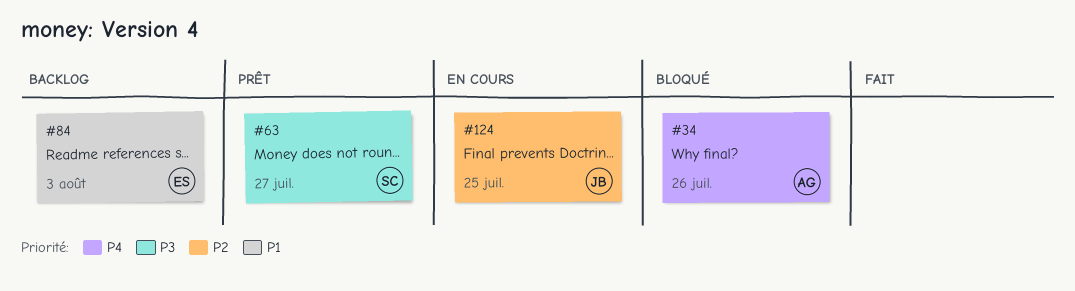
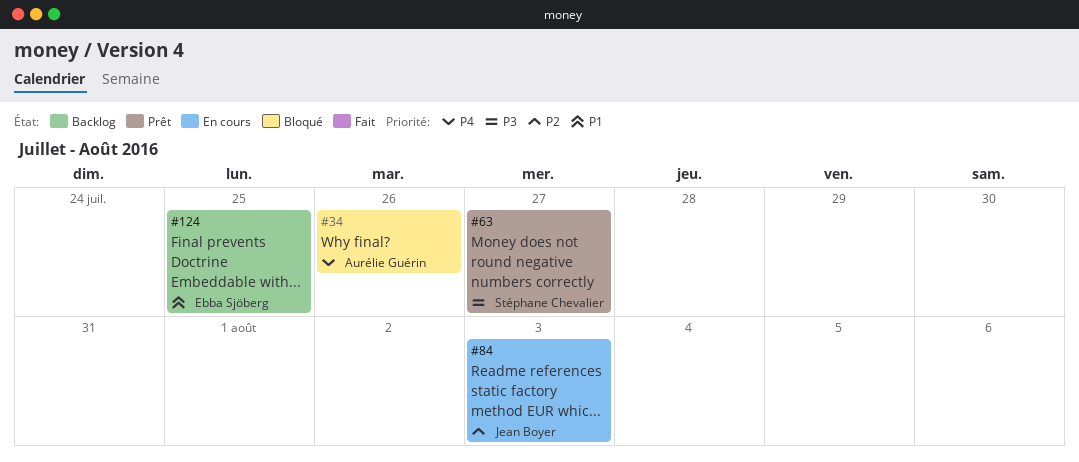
#84, status: Backlog -> En cours
#84, owner: Ebba Sjöberg -> Jean Boyer
#84, priority: P1 -> P2
#124, status: En cours -> Backlog
#124, owner: Jean Boyer -> Ebba Sjöberg
#124, priority: P2 -> P1

